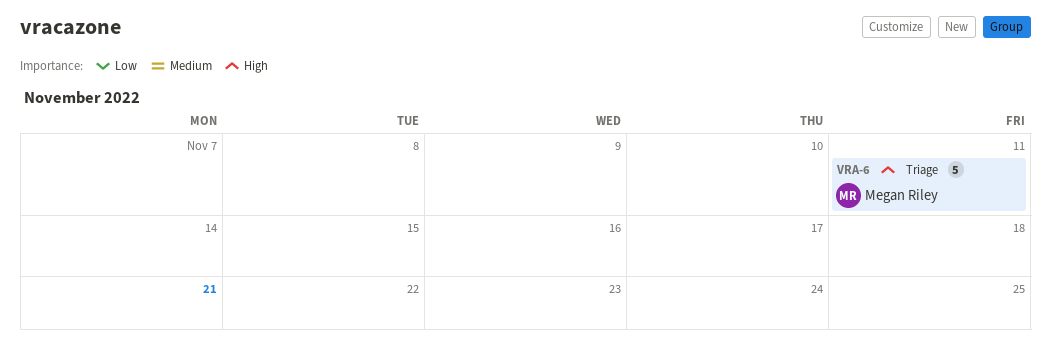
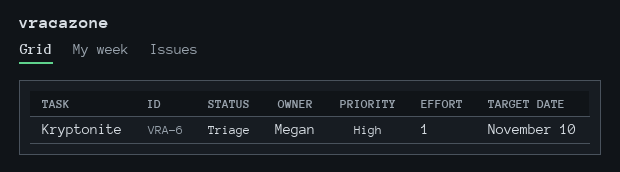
VRA-6, estimate: 5 -> 1
VRA-6, due: Nov 11 -> Nov 10

